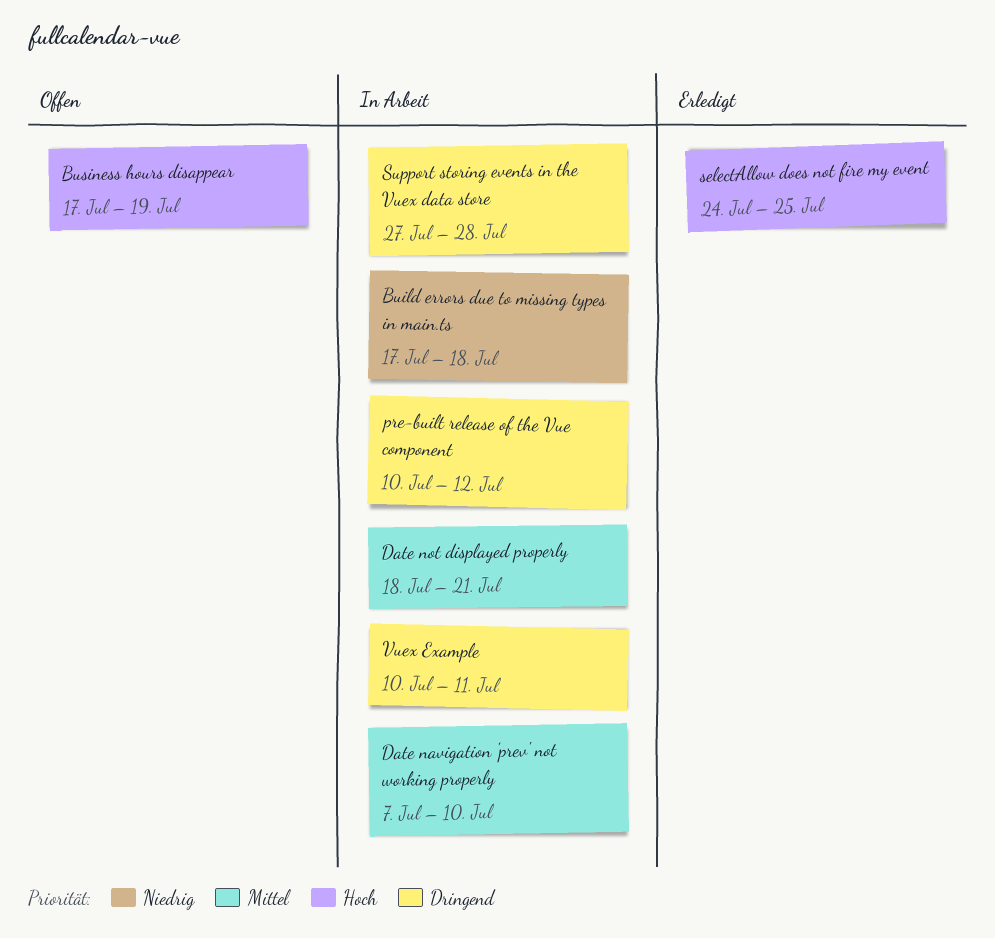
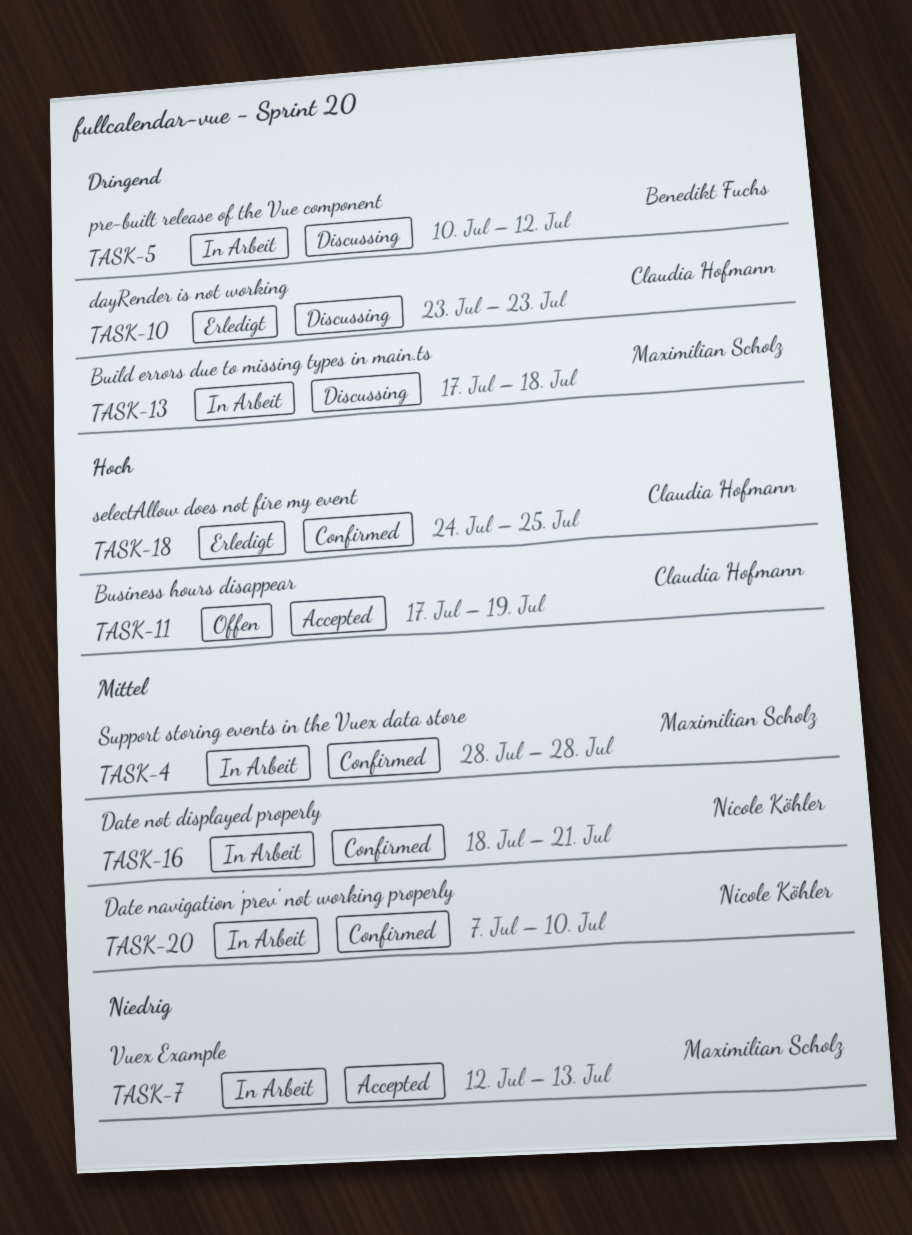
Build errors due to missing types in main.ts, priority: Niedrig -> Dringend
dayRender is not working: none -> present
Support storing events in the Vuex data store, priority: Dringend -> Mittel
Support storing events in the Vuex data store, start: Jul 27 -> Jul 28
Vuex Example, priority: Dringend -> Niedrig
Vuex Example, start: Jul 10 -> Jul 12
Vuex Example, due: Jul 11 -> Jul 13

